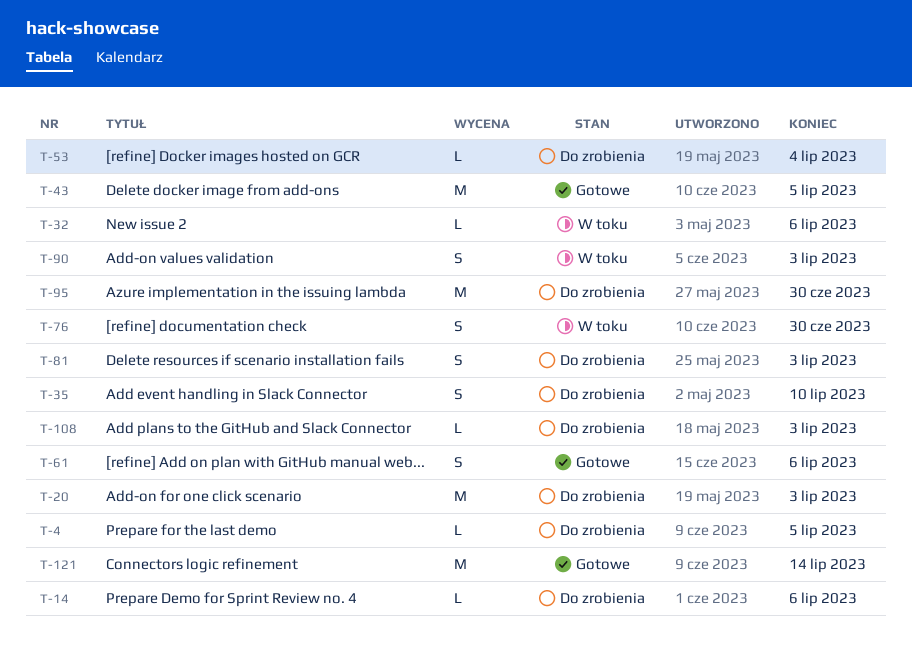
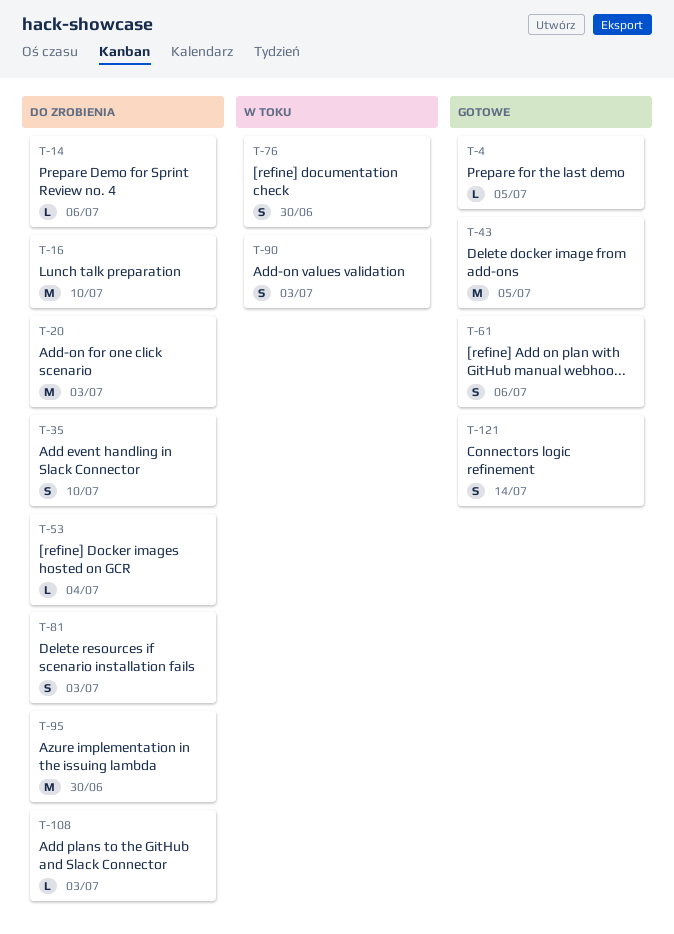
T-4, status: Do zrobienia -> Gotowe
T-16: none -> present
T-32: present -> none
T-121, estimate: M -> S

